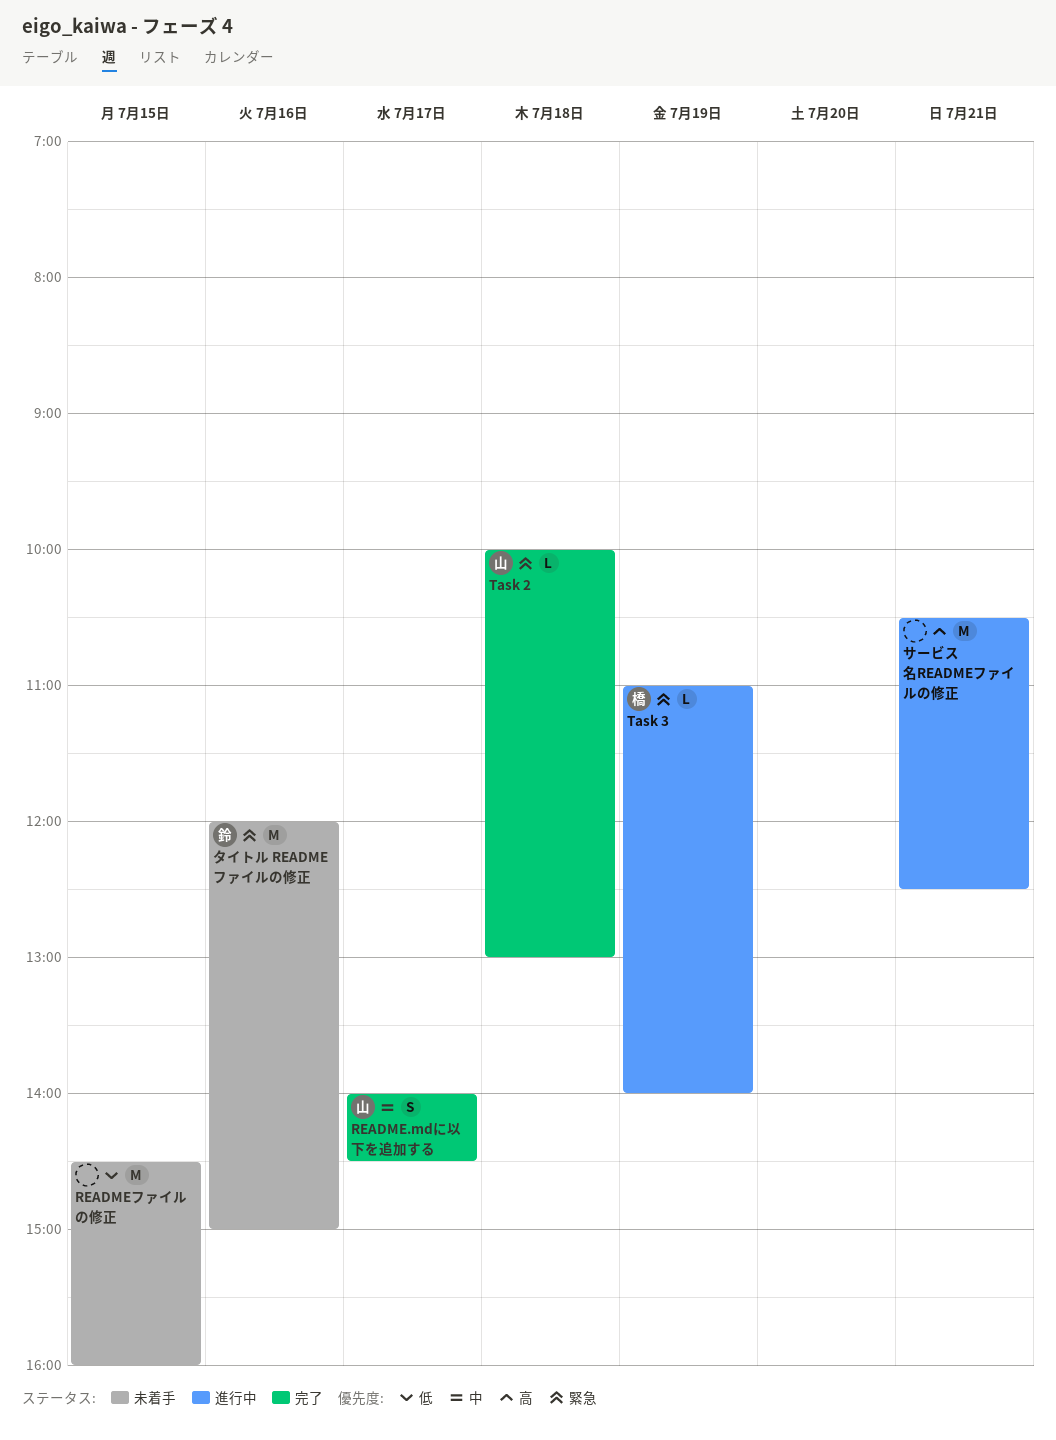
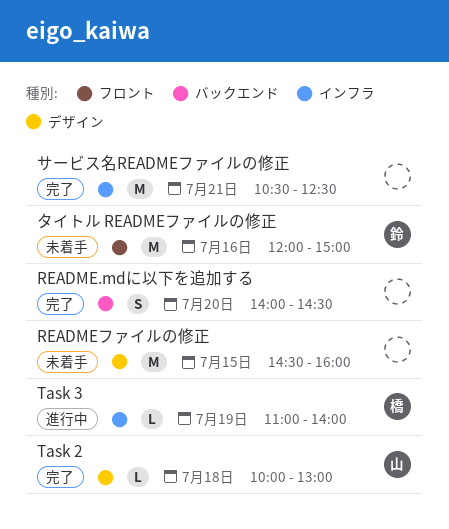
README.mdに以下を追加する, owner: 山 -> none
README.mdに以下を追加する, day: Jul 17 -> Jul 20
サービス名READMEファイルの修正, status: 進行中 -> 完了

